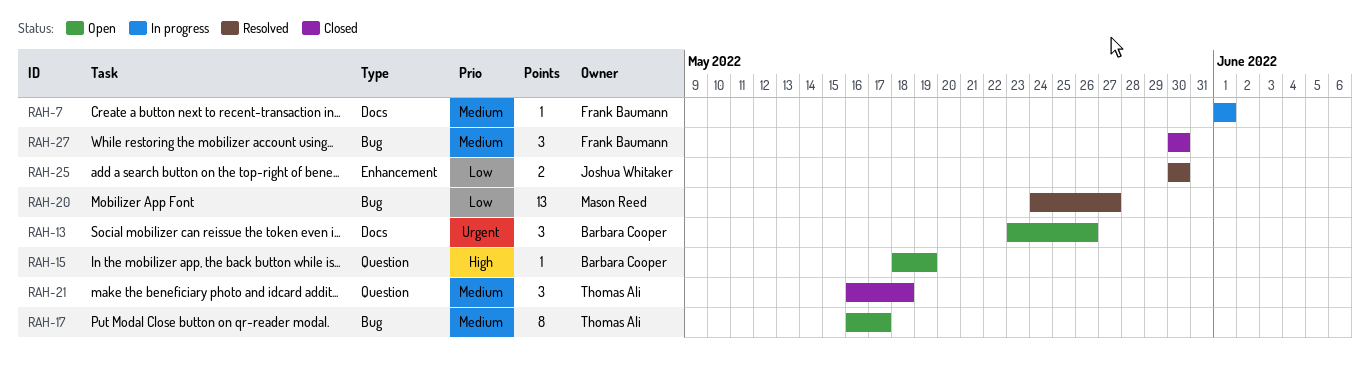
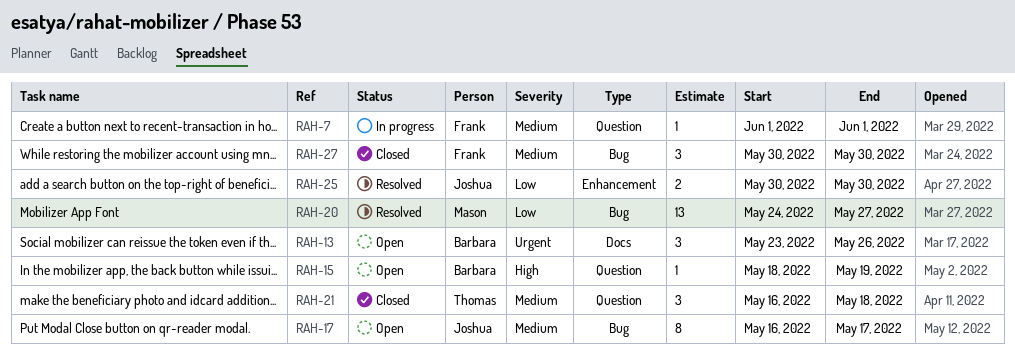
RAH-7, label: Docs -> Question
RAH-17, owner: Thomas Ali -> Joshua Whitaker

